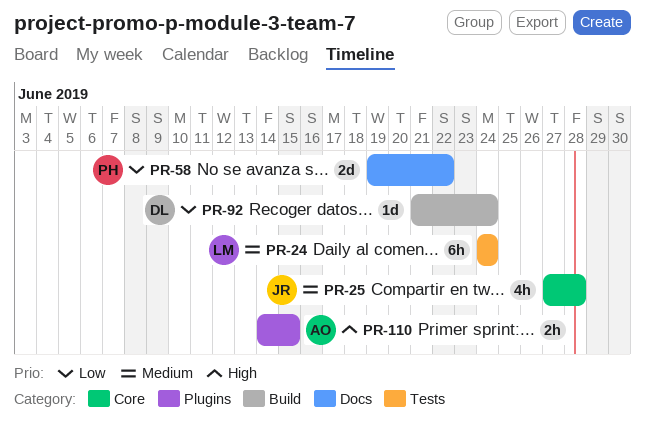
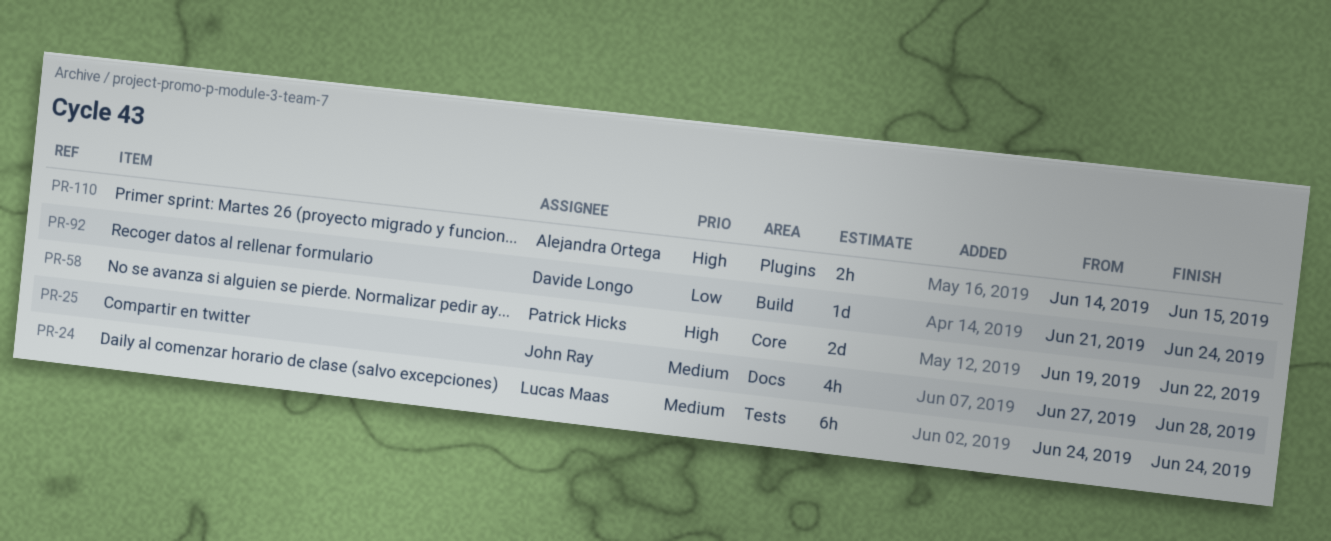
PR-25, label: Core -> Docs
PR-58, priority: Low -> High
PR-58, label: Docs -> Core

